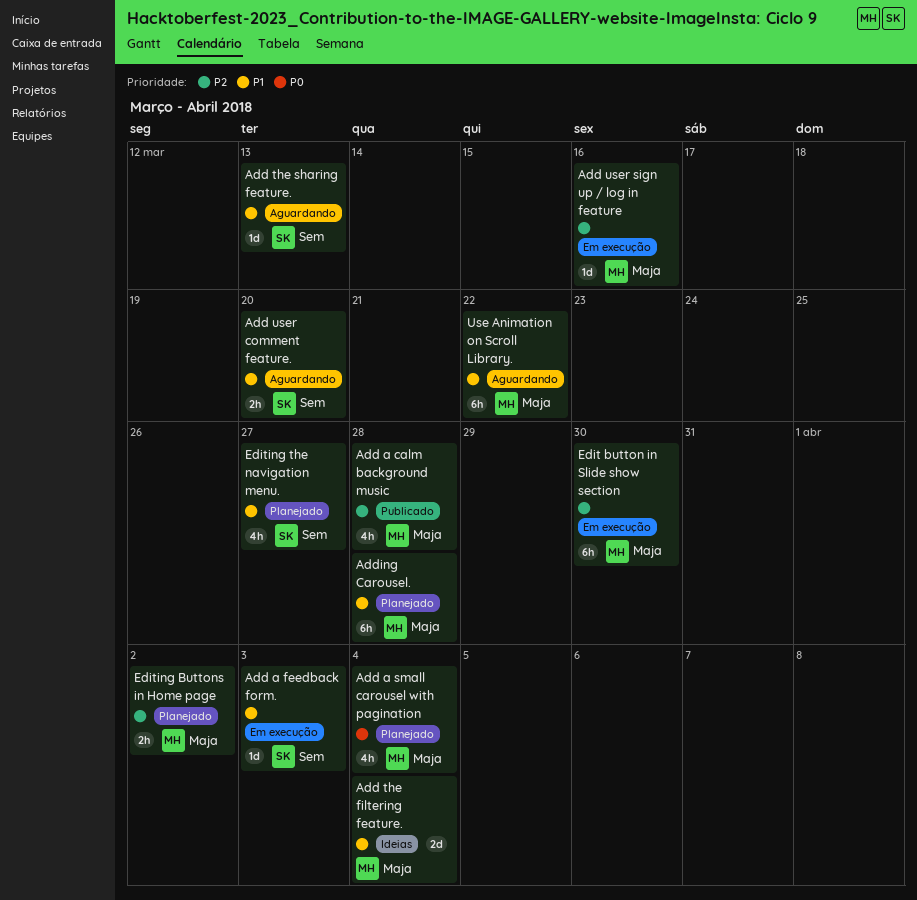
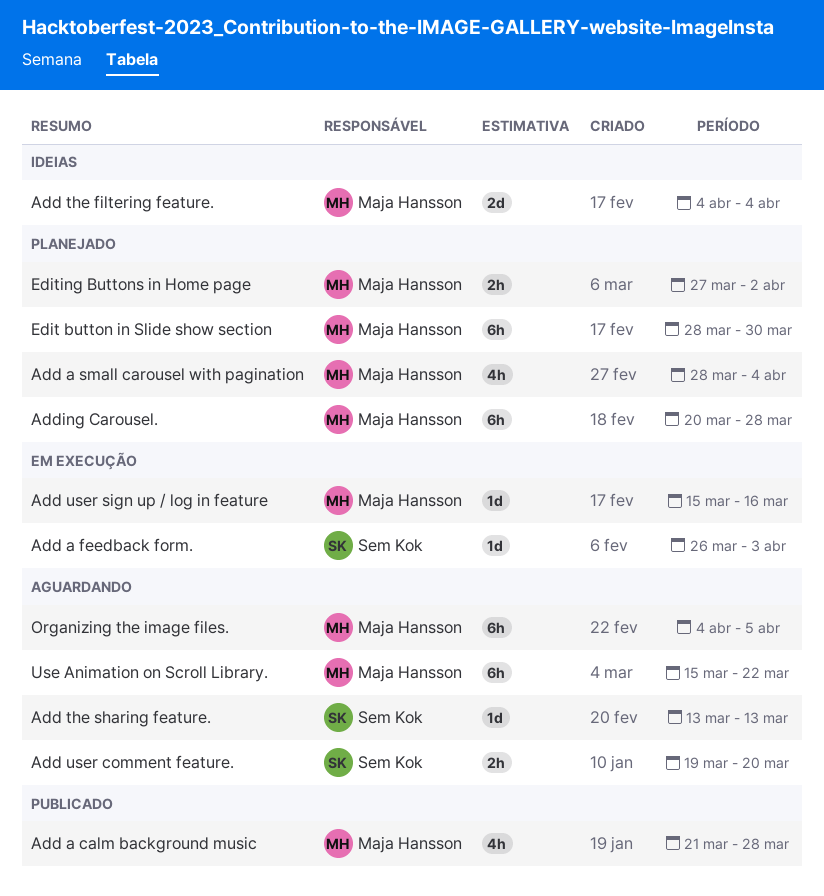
Edit button in Slide show section, status: Em execução -> Planejado
Editing the navigation menu.: present -> none
Organizing the image files.: none -> present

